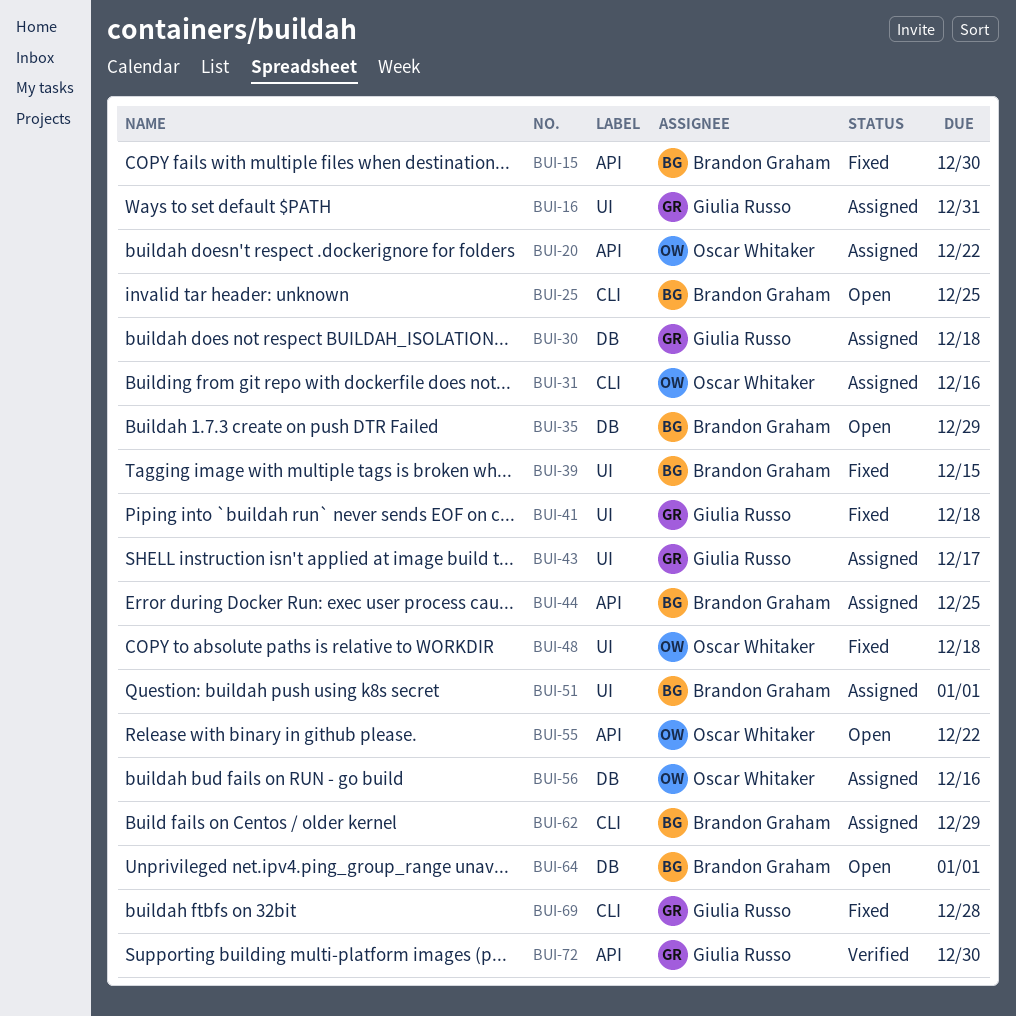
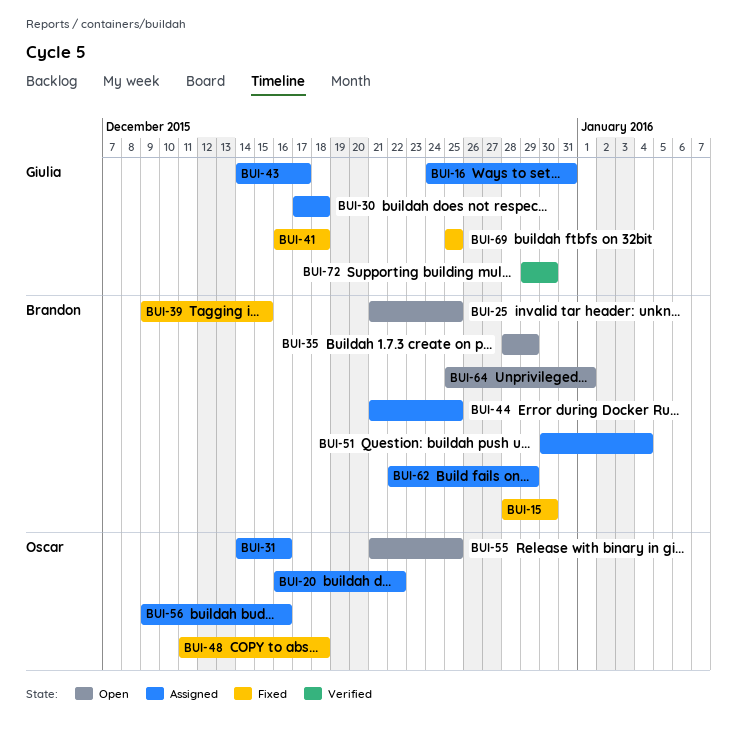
BUI-51, due: Jan 1 -> Jan 4
BUI-55, due: Dec 22 -> Dec 25
BUI-69, due: Dec 28 -> Dec 25

